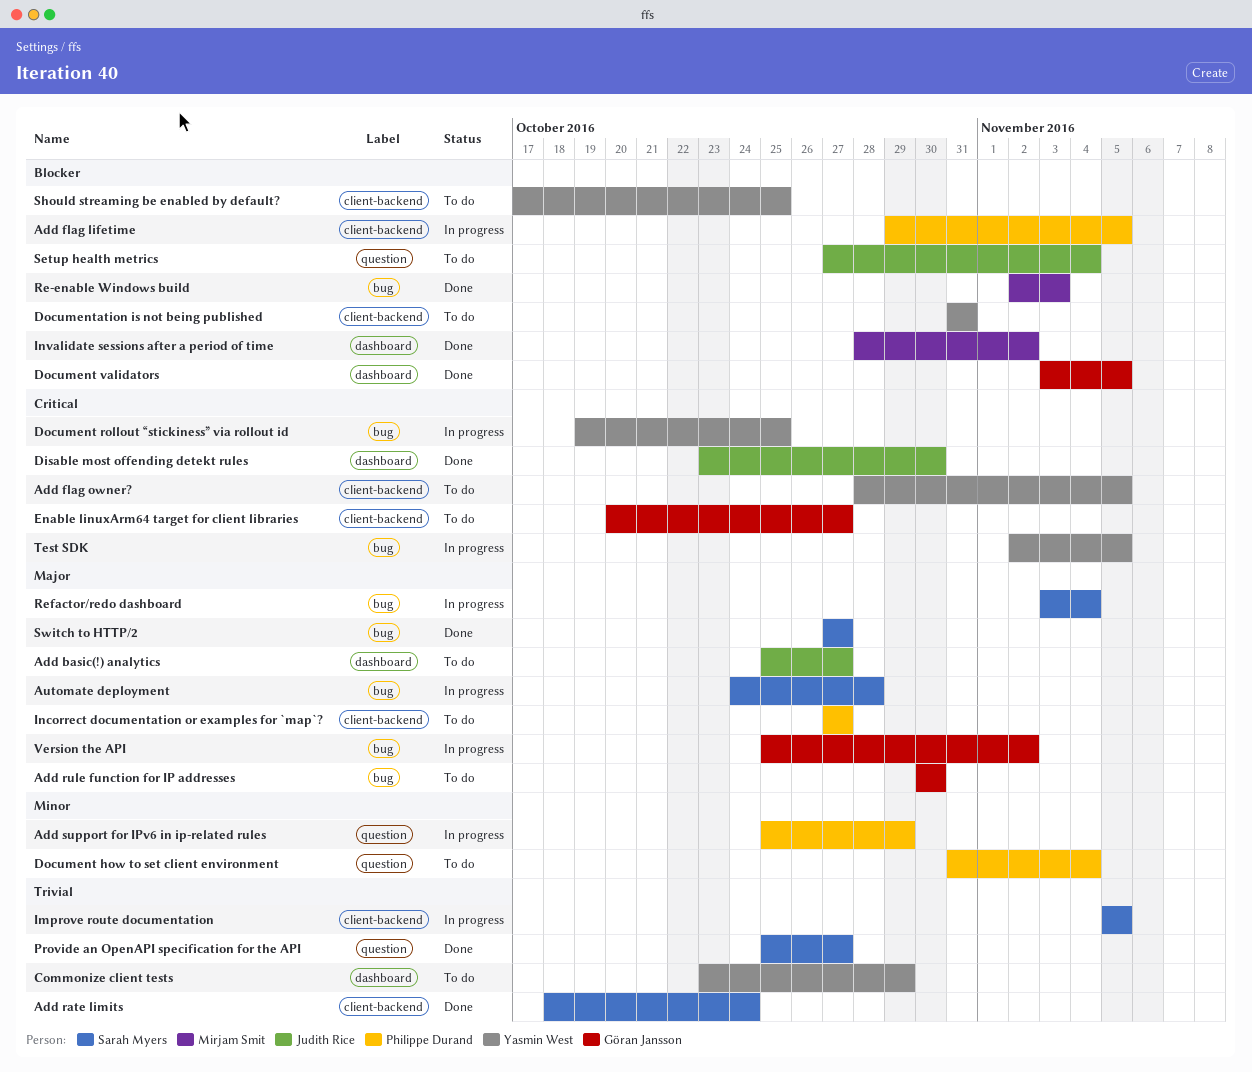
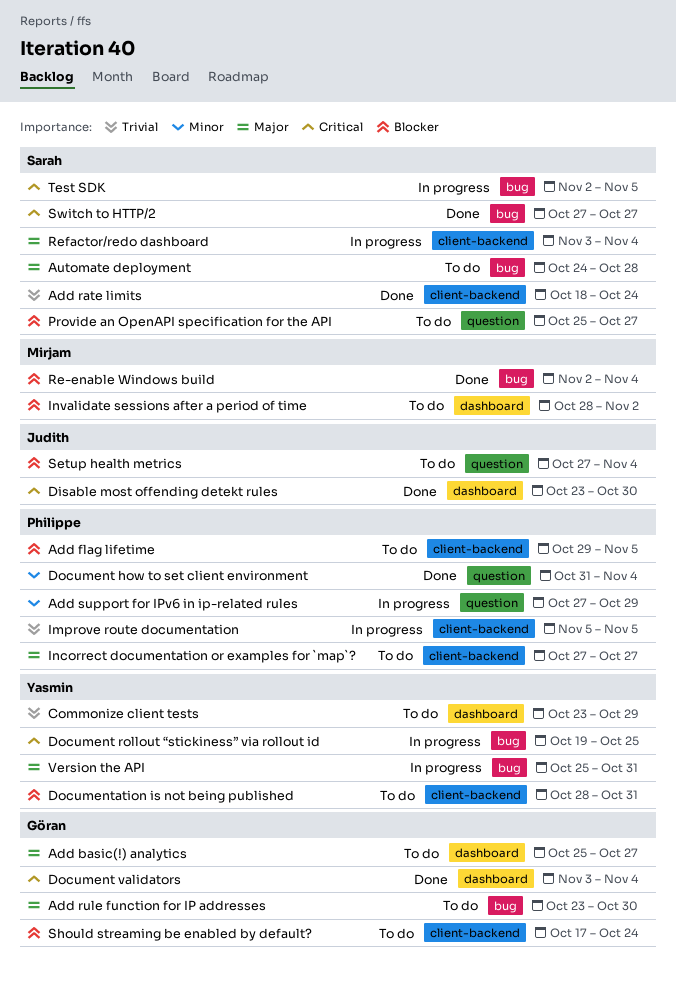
Add basic(!) analytics, owner: Judith Rice -> Göran Jansson
Add flag lifetime, status: In progress -> To do
Add flag owner?: present -> none
Add rule function for IP addresses, start: Oct 30 -> Oct 23
Add support for IPv6 in ip-related rules, start: Oct 25 -> Oct 27
Automate deployment, status: In progress -> To do
Document how to set client environment, status: To do -> Done
Document validators, priority: Blocker -> Critical
Document validators, due: Nov 5 -> Nov 4
Documentation is not being published, start: Oct 31 -> Oct 28
Enable linuxArm64 target for client libraries: present -> none
Improve route documentation, owner: Sarah Myers -> Philippe Durand
Invalidate sessions after a period of time, status: Done -> To do
Provide an OpenAPI specification for the API, status: Done -> To do
Provide an OpenAPI specification for the API, priority: Trivial -> Blocker
Re-enable Windows build, due: Nov 3 -> Nov 4
Refactor/redo dashboard, label: bug -> client-backend
Should streaming be enabled by default?, owner: Yasmin West -> Göran Jansson
Should streaming be enabled by default?, due: Oct 25 -> Oct 24
Switch to HTTP/2, priority: Major -> Critical
Test SDK, owner: Yasmin West -> Sarah Myers
Version the API, owner: Göran Jansson -> Yasmin West
Version the API, due: Nov 2 -> Oct 31

